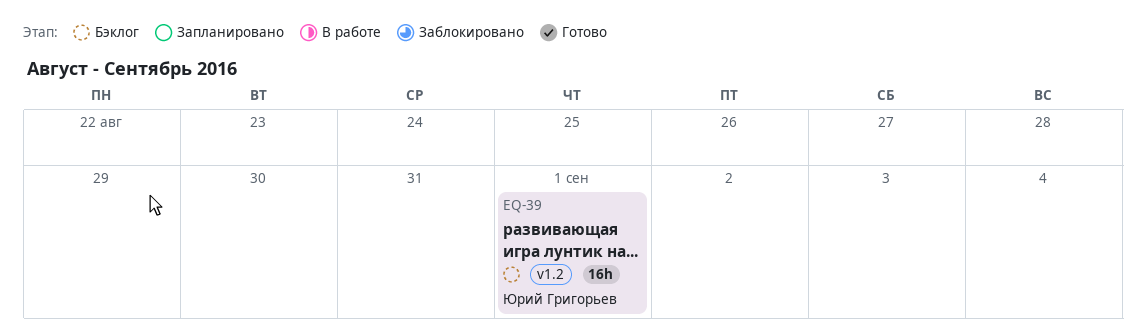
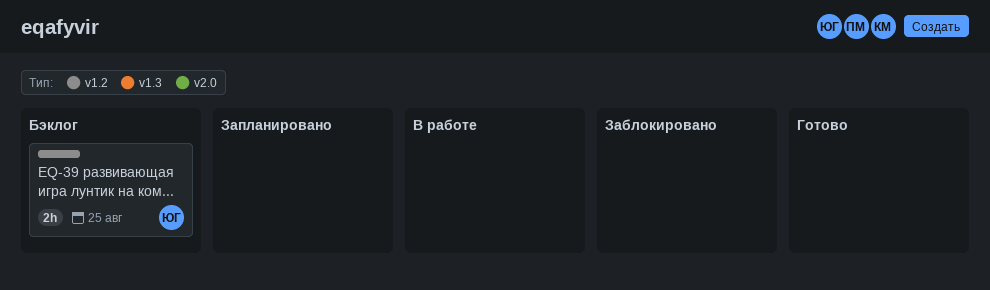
EQ-39, estimate: 16h -> 2h
EQ-39, due: Sep 1 -> Aug 25

